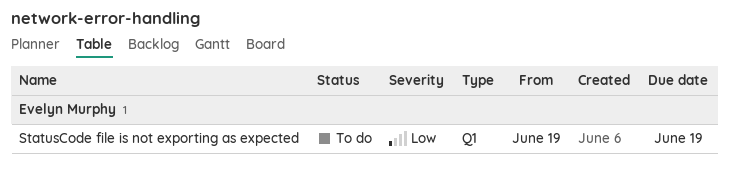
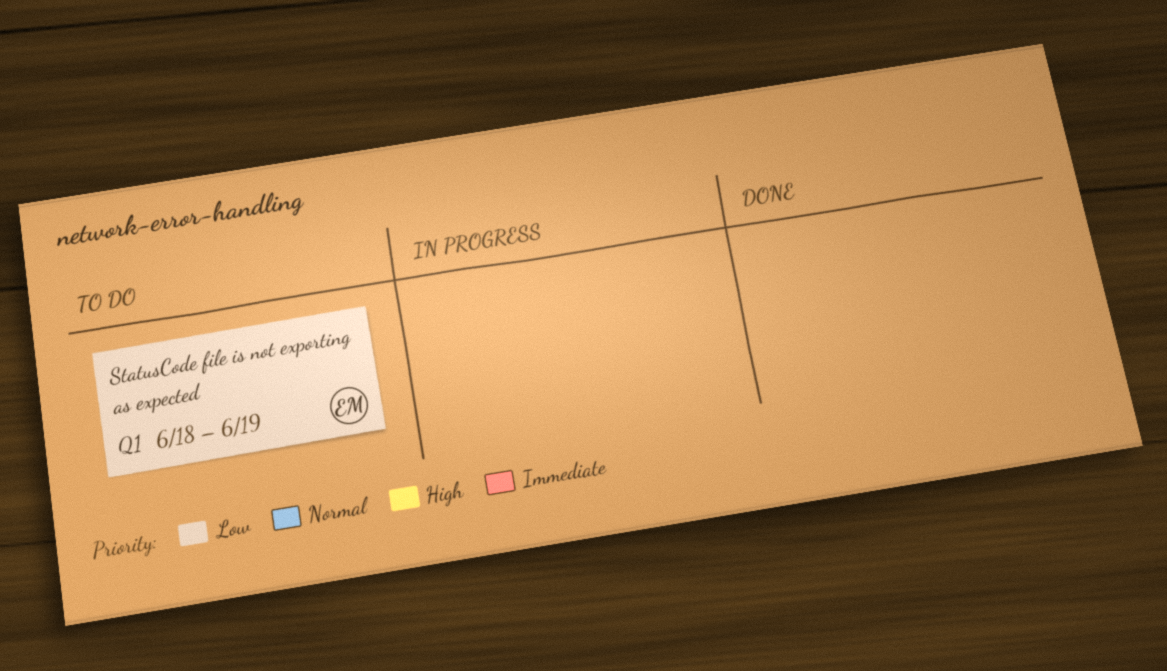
StatusCode file is not exporting as expected, start: Jun 19 -> Jun 18

